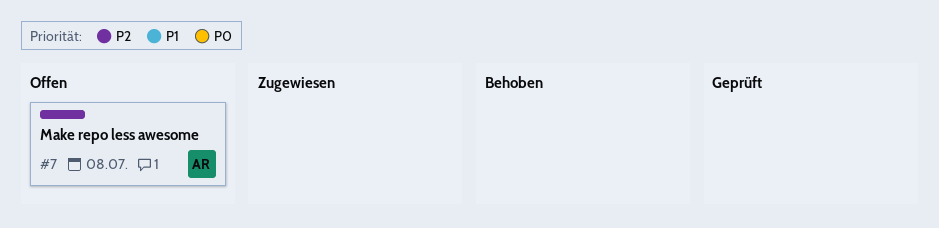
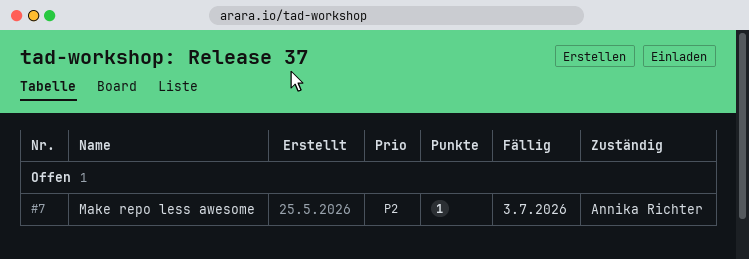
#7, due: Jul 8 -> Jul 3

